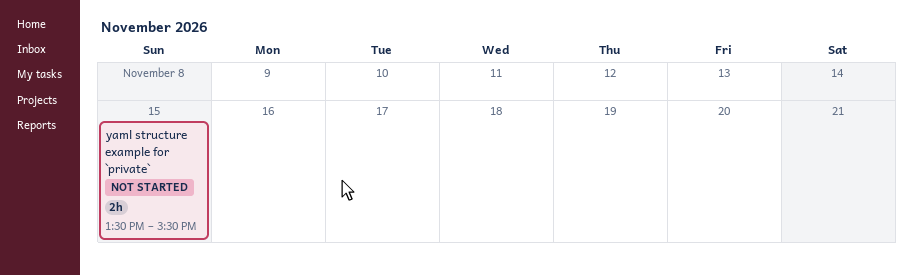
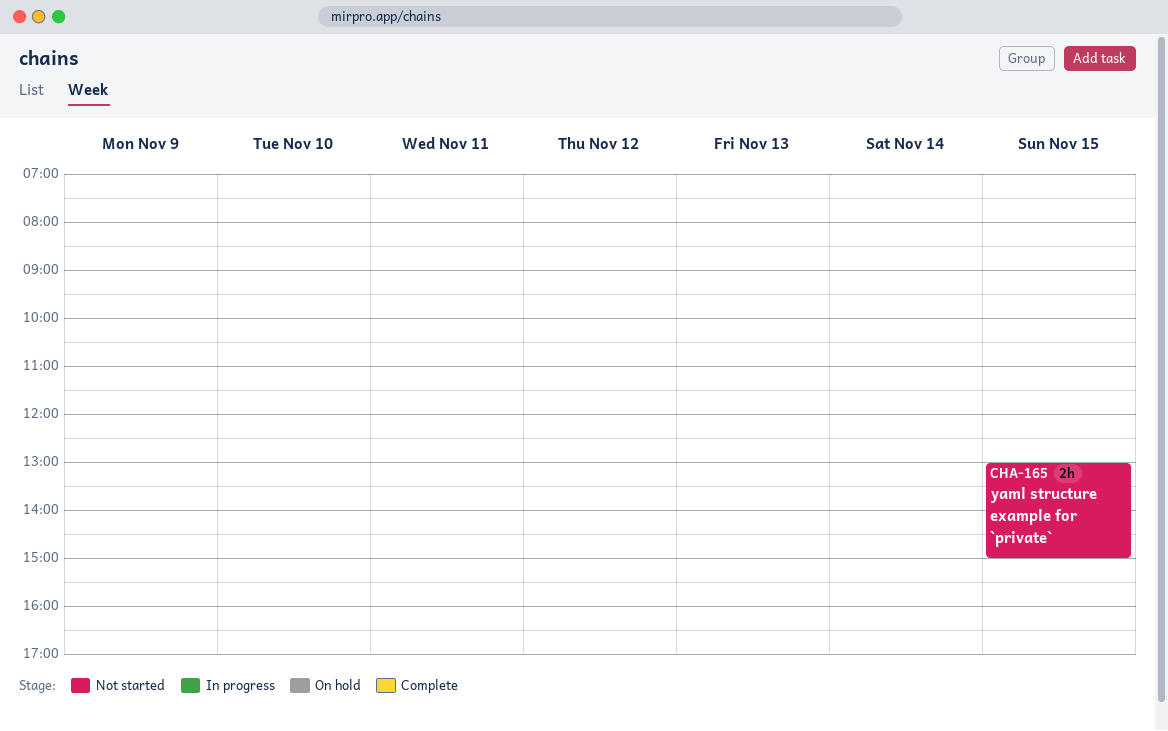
yaml structure example for `private`, begins: 13:30 -> 13:00
yaml structure example for `private`, ends: 15:30 -> 15:00

